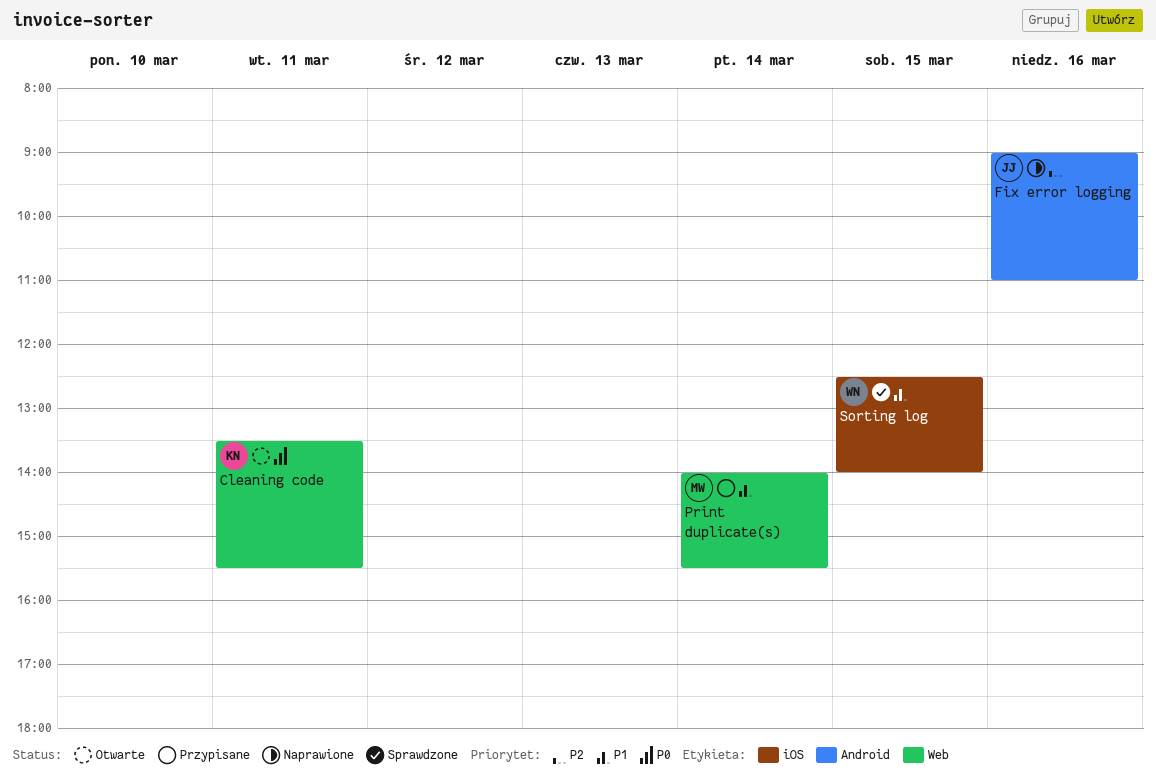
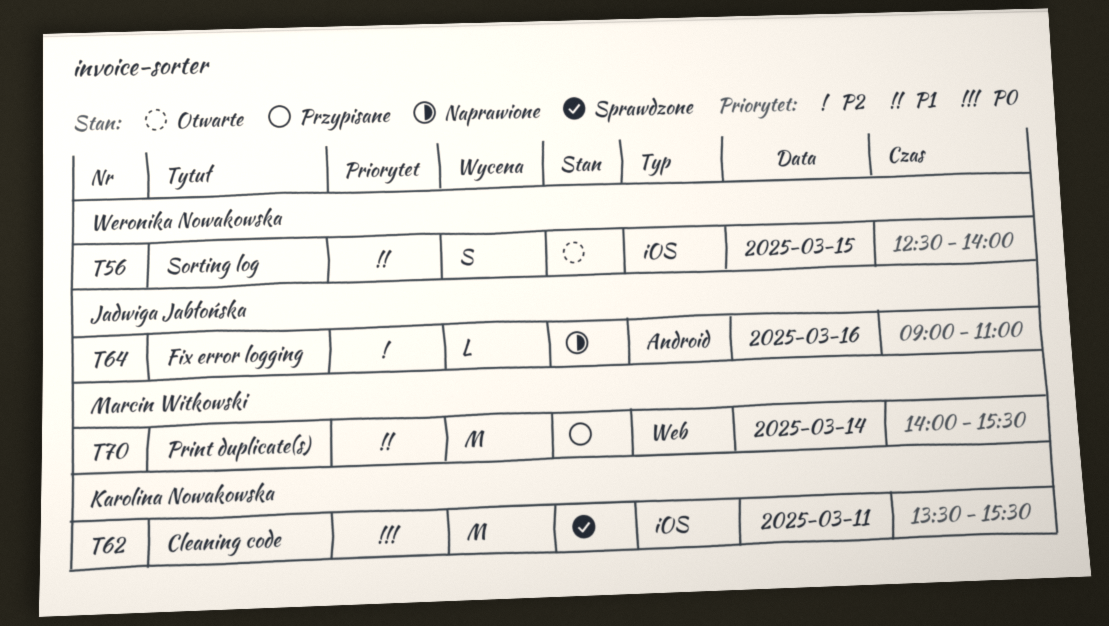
Cleaning code, status: Otwarte -> Sprawdzone
Cleaning code, label: Web -> iOS
Sorting log, status: Sprawdzone -> Otwarte

